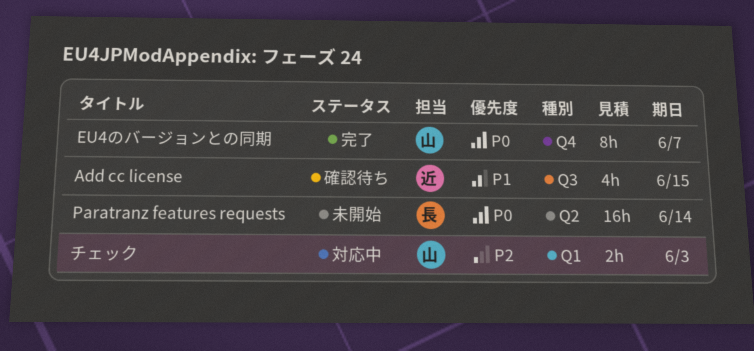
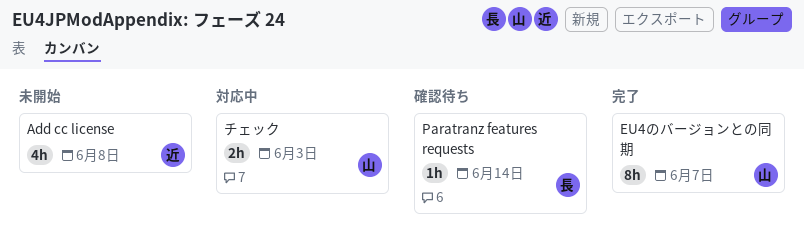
Add cc license, status: 確認待ち -> 未開始
Add cc license, due: Jun 15 -> Jun 8
Paratranz features requests, status: 未開始 -> 確認待ち
Paratranz features requests, estimate: 16h -> 1h

